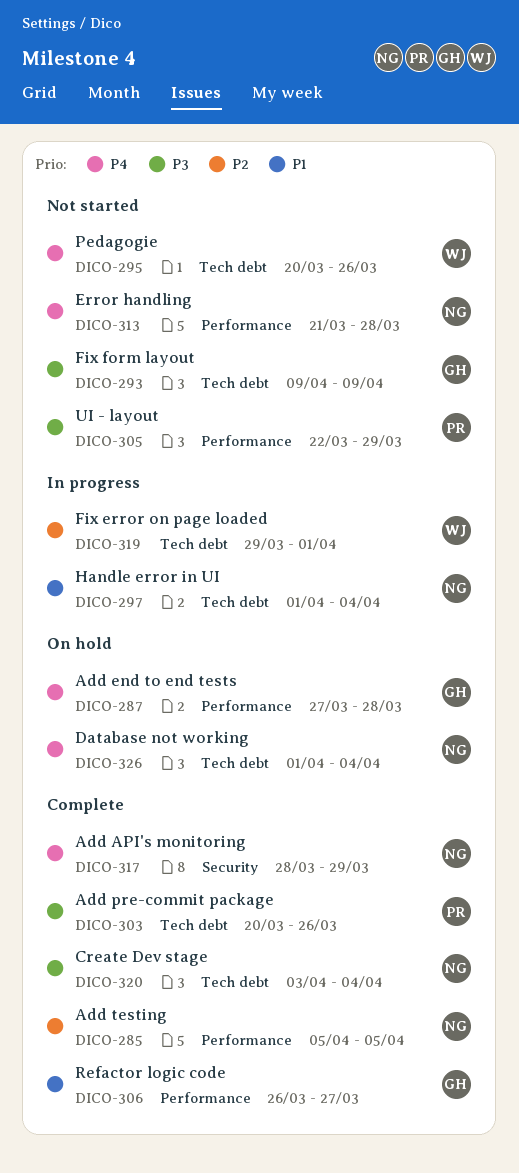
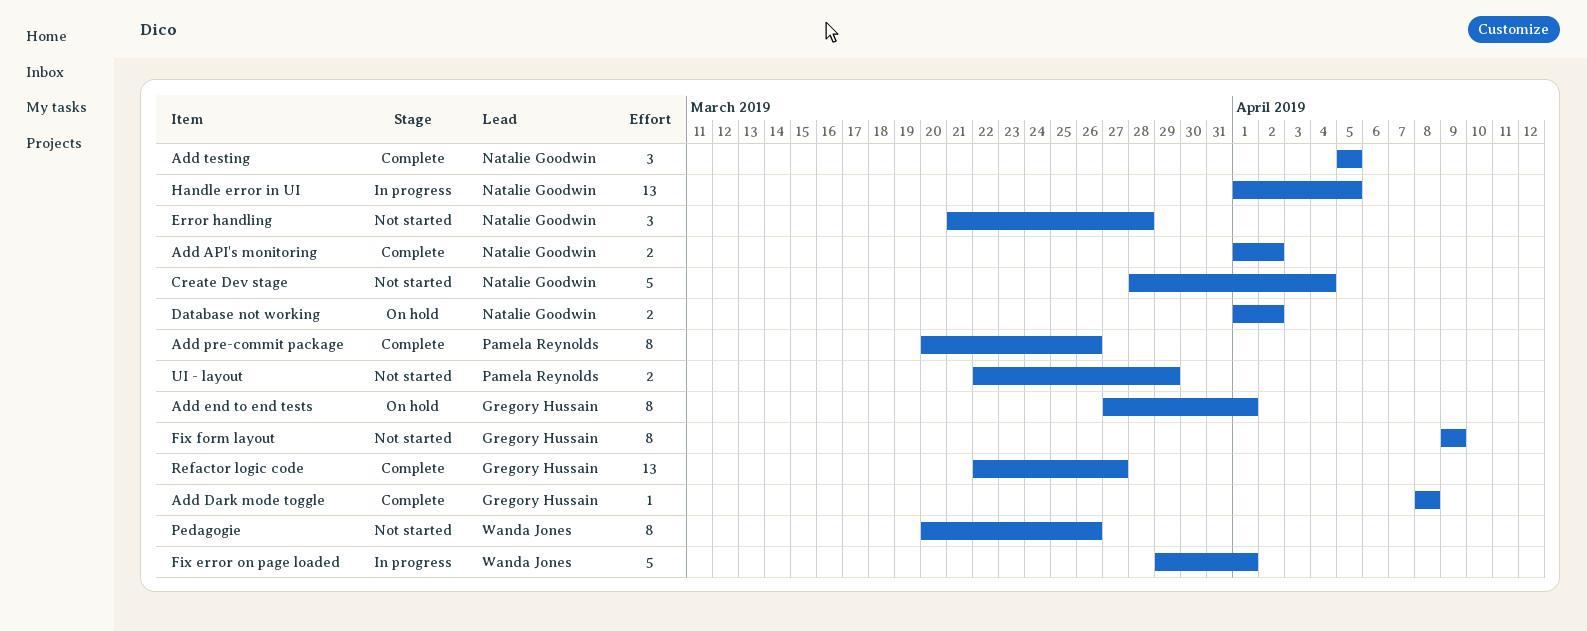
Add API's monitoring, start: Mar 28 -> Apr 1
Add API's monitoring, due: Mar 29 -> Apr 2
Add Dark mode toggle: none -> present
Add end to end tests, due: Mar 28 -> Apr 1
Create Dev stage, status: Complete -> Not started
Create Dev stage, start: Apr 3 -> Mar 28
Database not working, due: Apr 4 -> Apr 2
Handle error in UI, due: Apr 4 -> Apr 5
Refactor logic code, start: Mar 26 -> Mar 22

